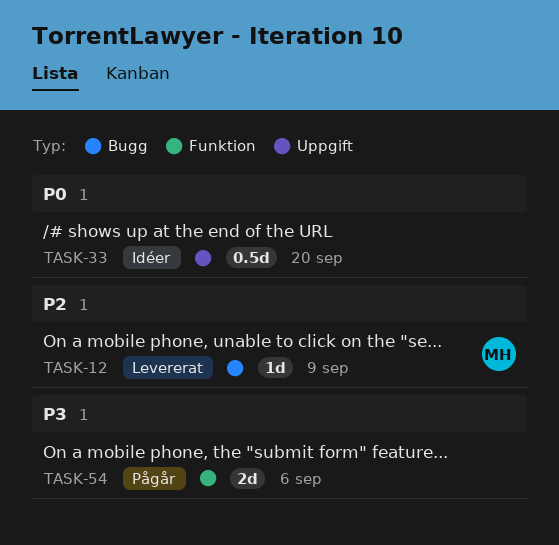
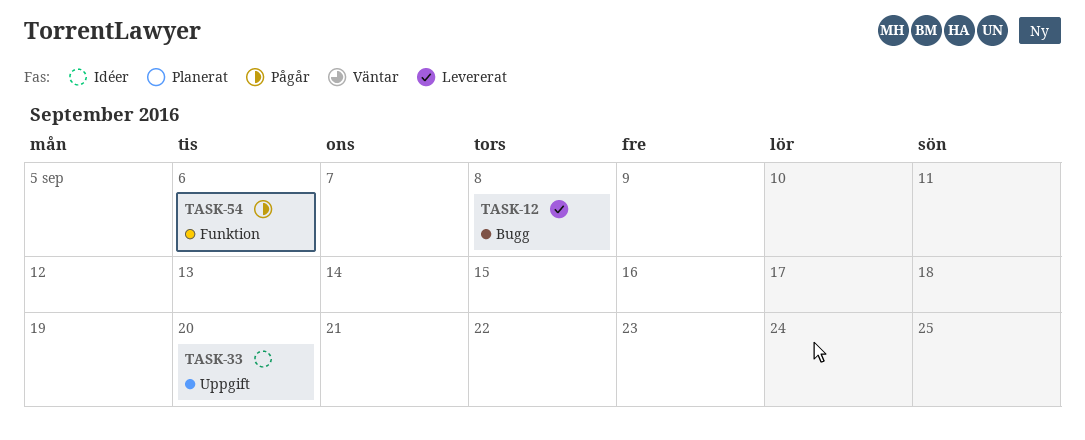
TASK-12, due: Sep 9 -> Sep 8

